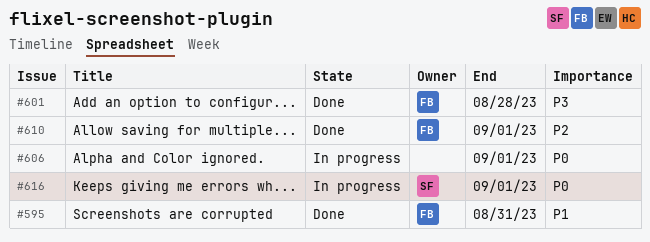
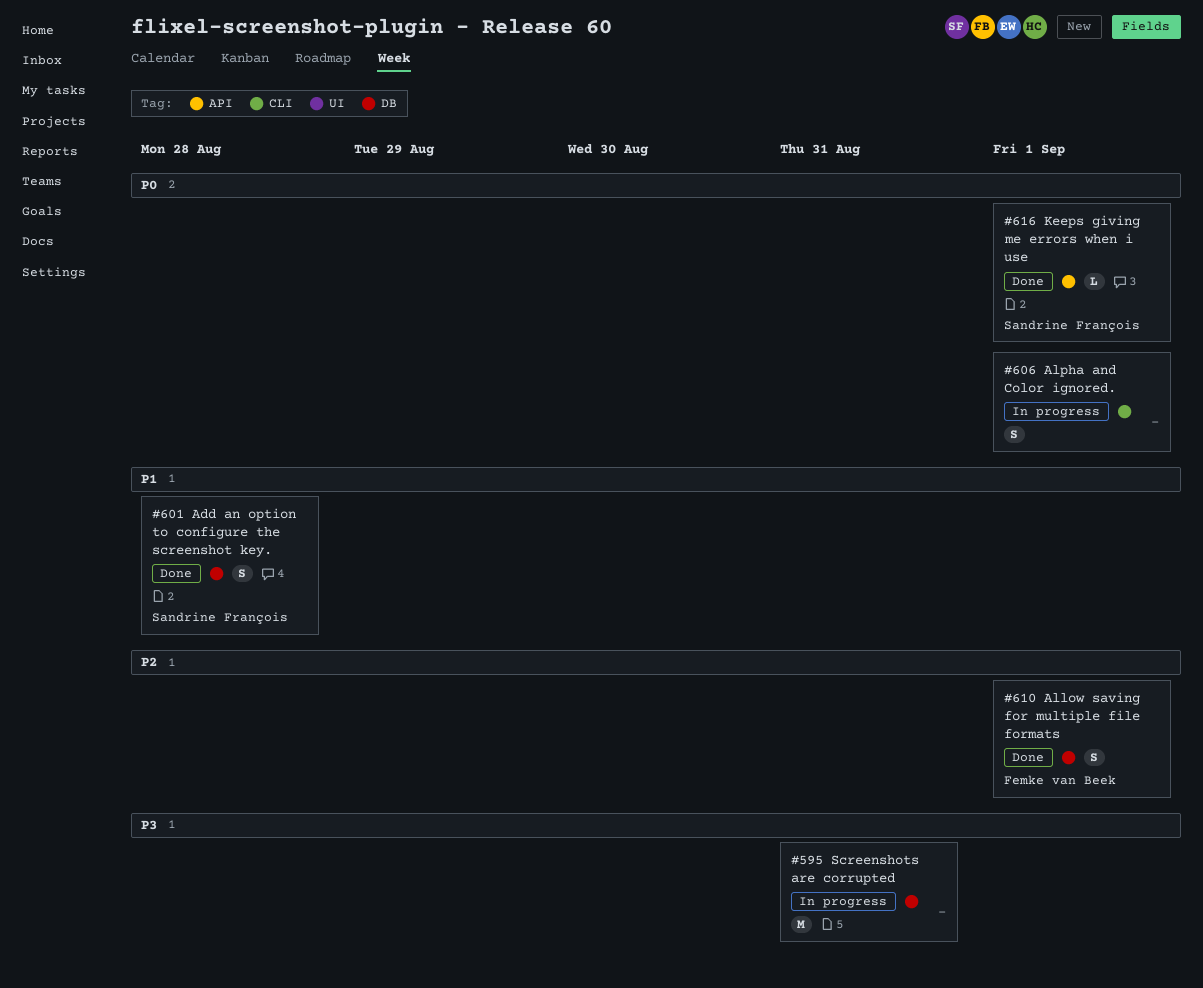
#595, status: Done -> In progress
#595, owner: Femke van Beek -> none
#595, priority: P1 -> P3
#601, owner: Femke van Beek -> Sandrine François
#601, priority: P3 -> P1
#616, status: In progress -> Done

